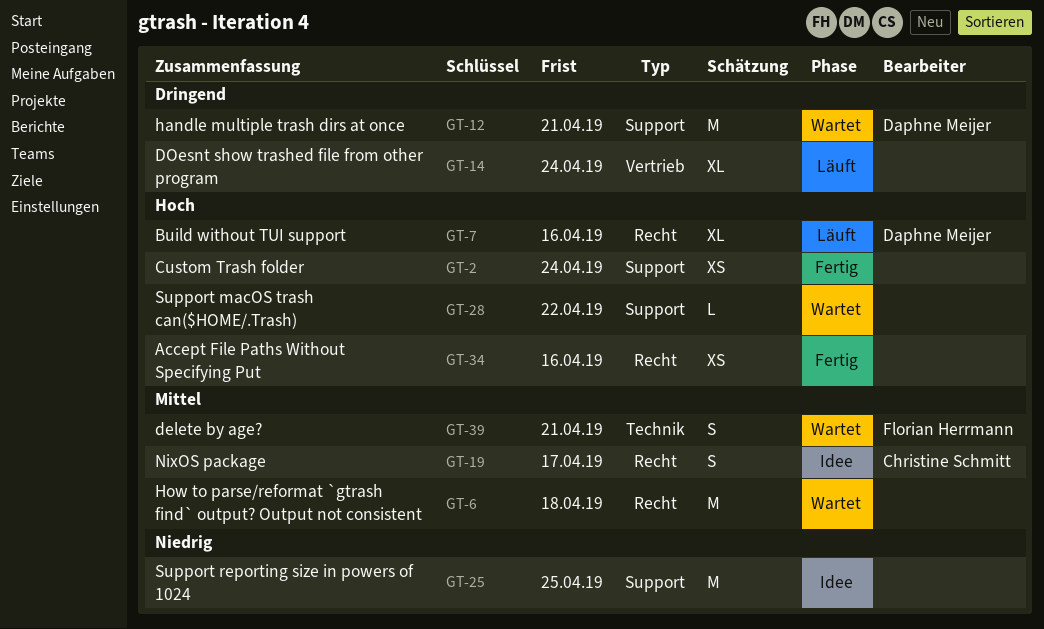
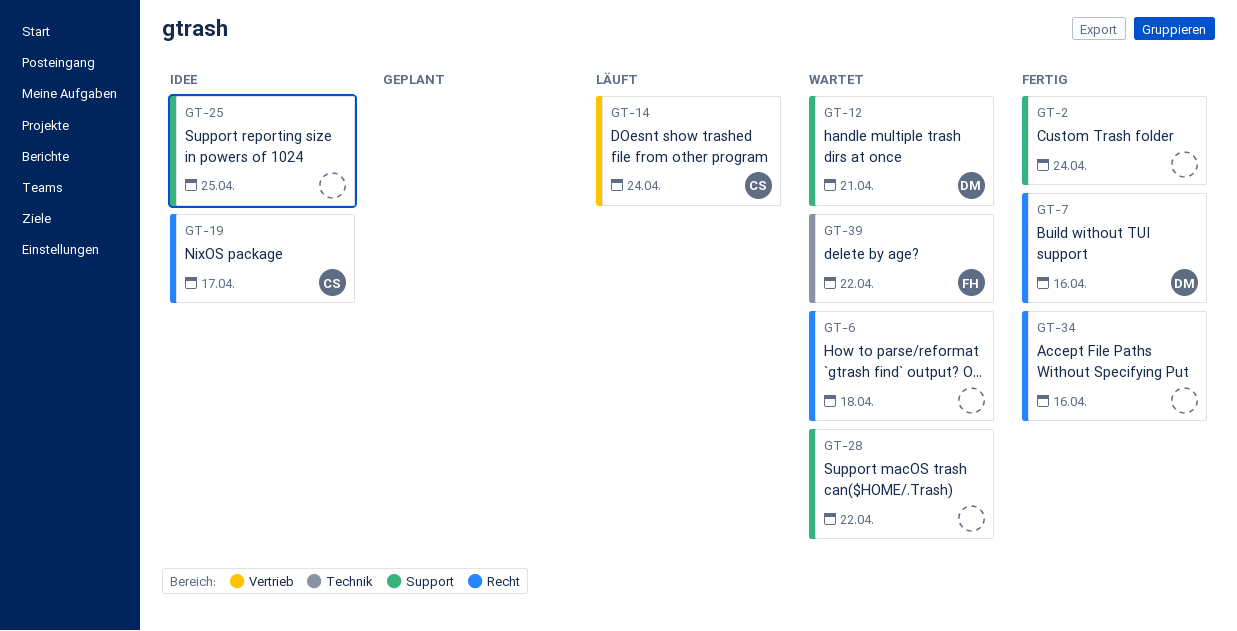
GT-7, status: Läuft -> Fertig
GT-14, owner: none -> Christine Schmitt
GT-39, due: Apr 21 -> Apr 22

